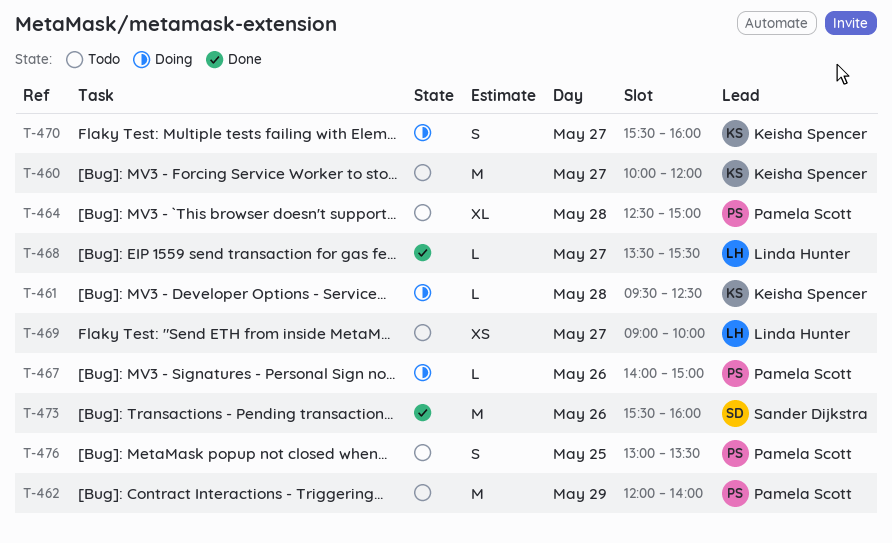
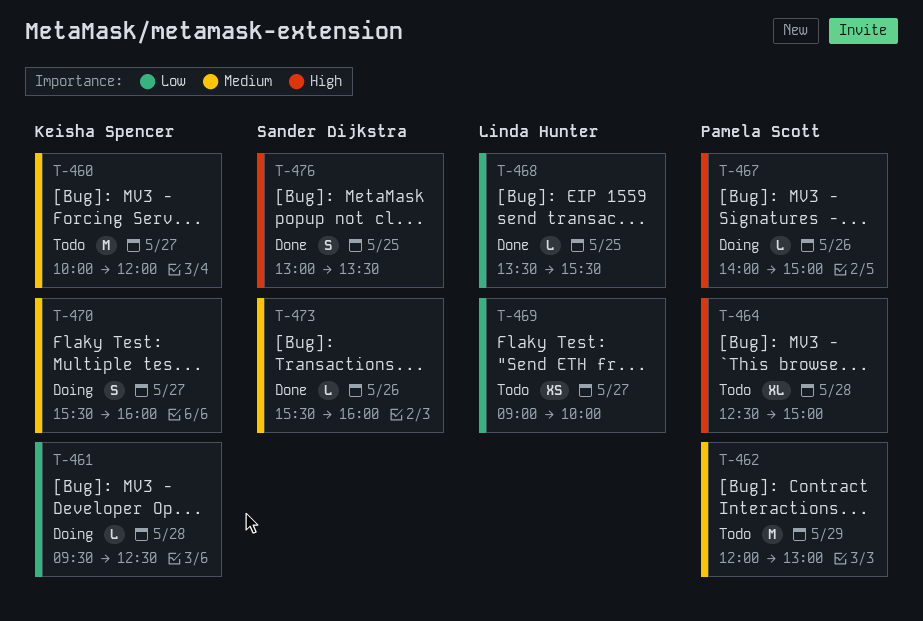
T-462, ends: 14:00 -> 13:00
T-468, day: May 27 -> May 25
T-473, estimate: M -> L
T-476, status: Todo -> Done
T-476, owner: Pamela Scott -> Sander Dijkstra

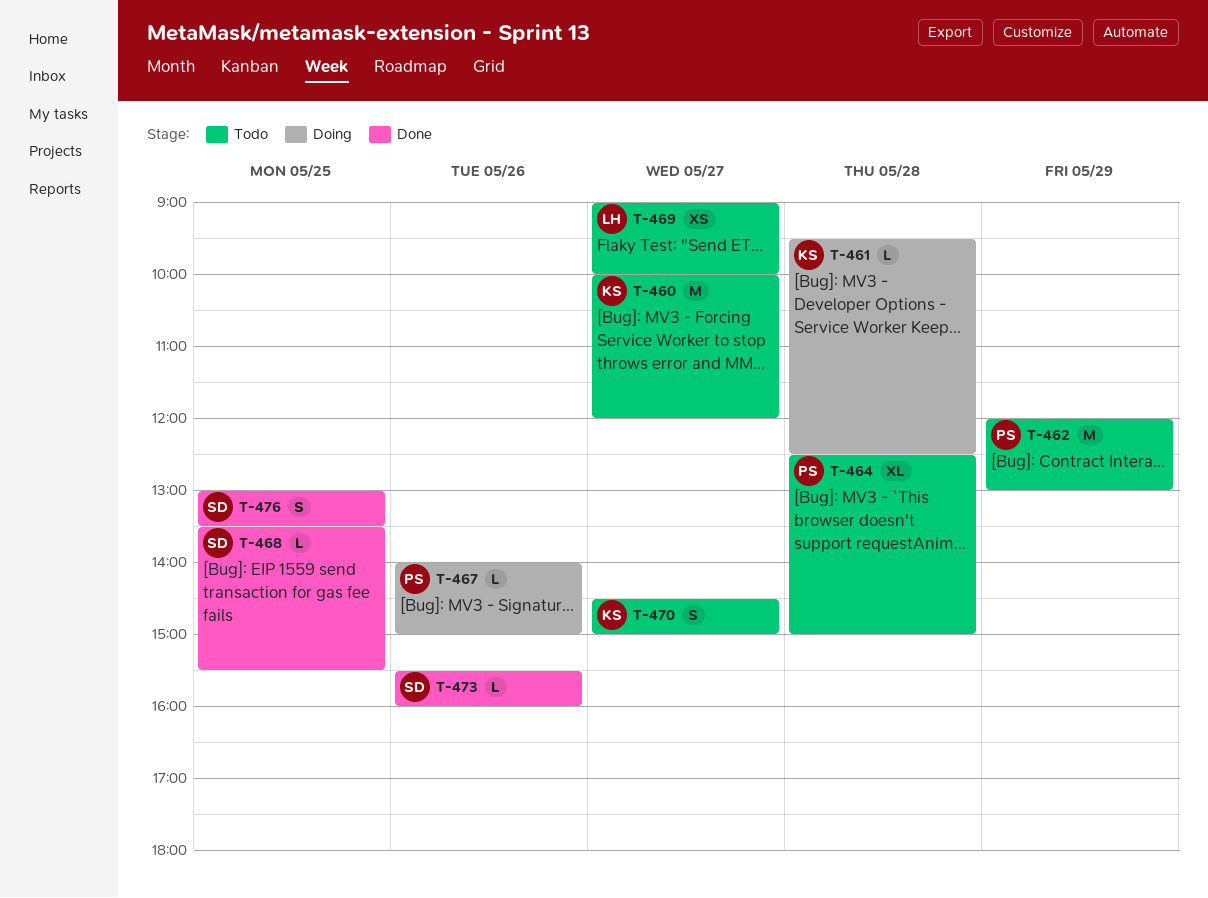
T-468, owner: Linda Hunter -> Sander Dijkstra
T-470, status: Doing -> Todo
T-470, begins: 15:30 -> 14:30
T-470, ends: 16:00 -> 15:00

